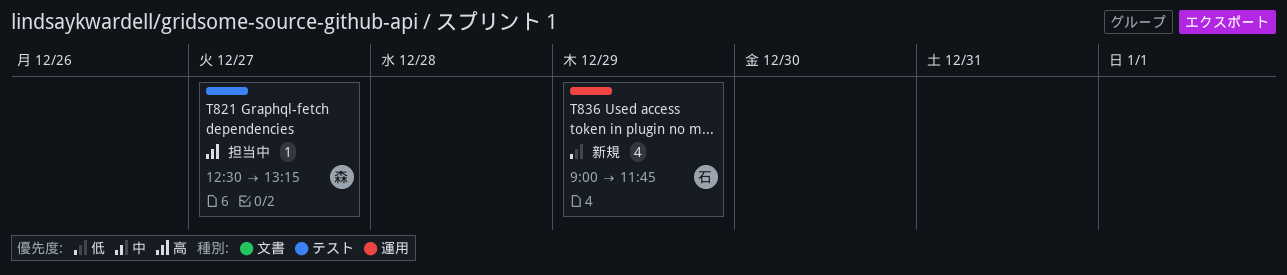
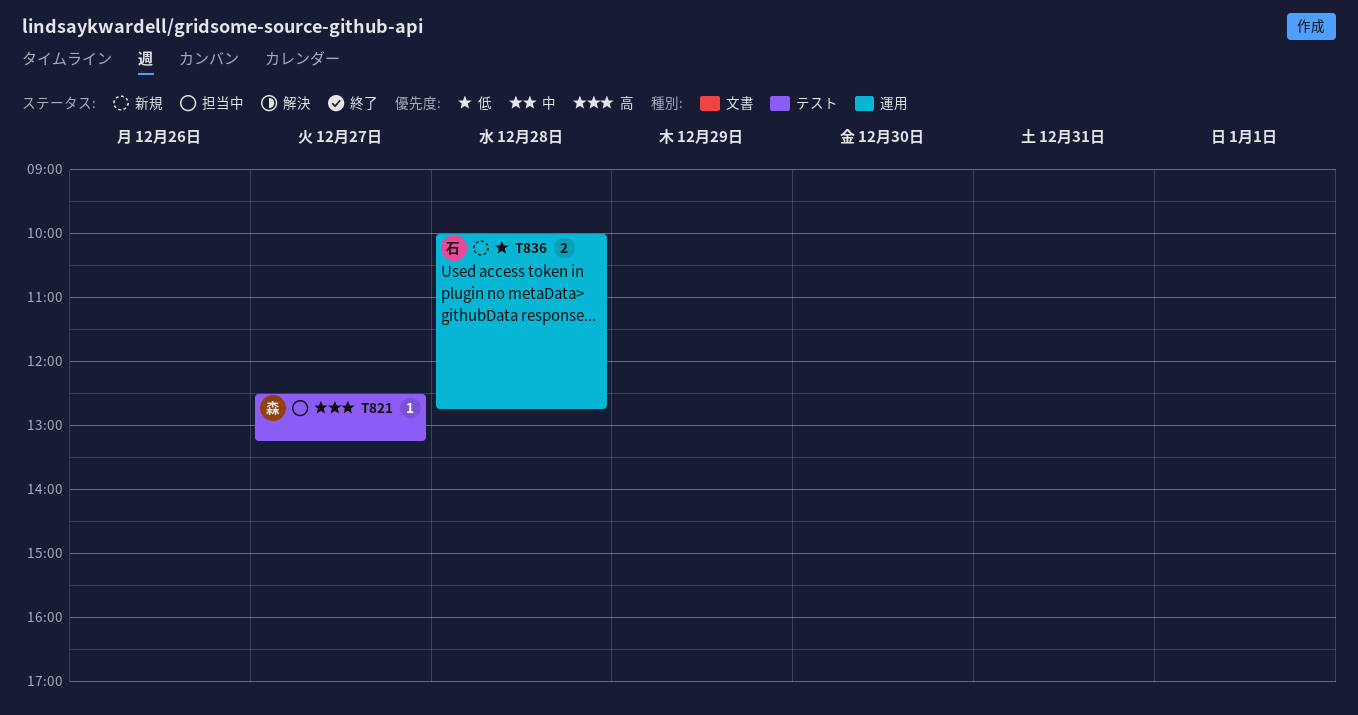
T836, estimate: 4 -> 2
T836, day: Dec 29 -> Dec 28
T836, begins: 09:00 -> 10:00
T836, ends: 11:45 -> 12:45

